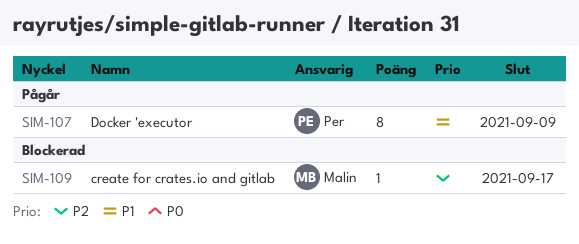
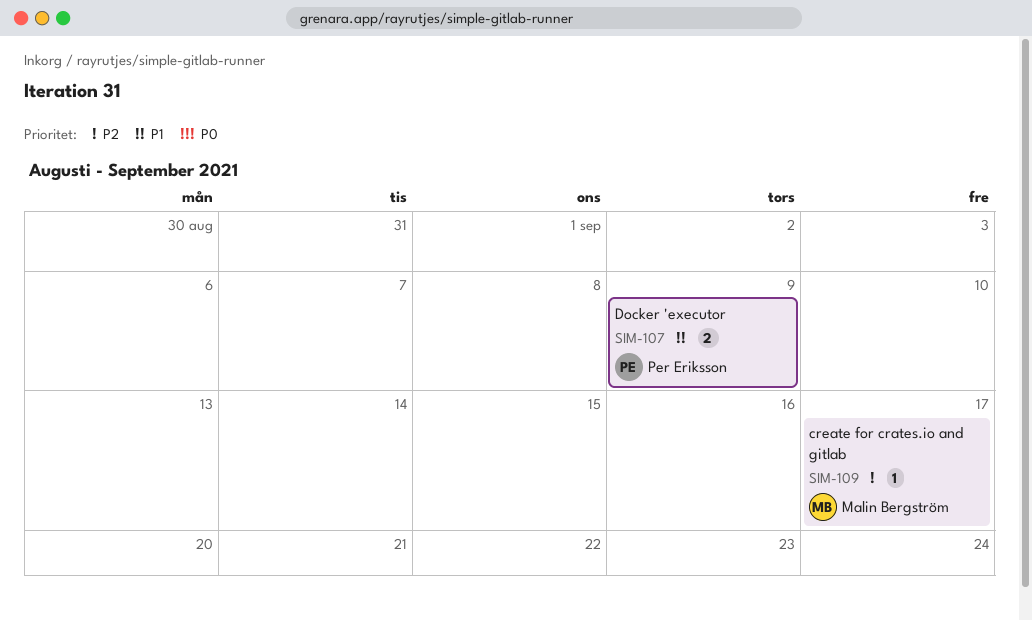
SIM-107, estimate: 8 -> 2

